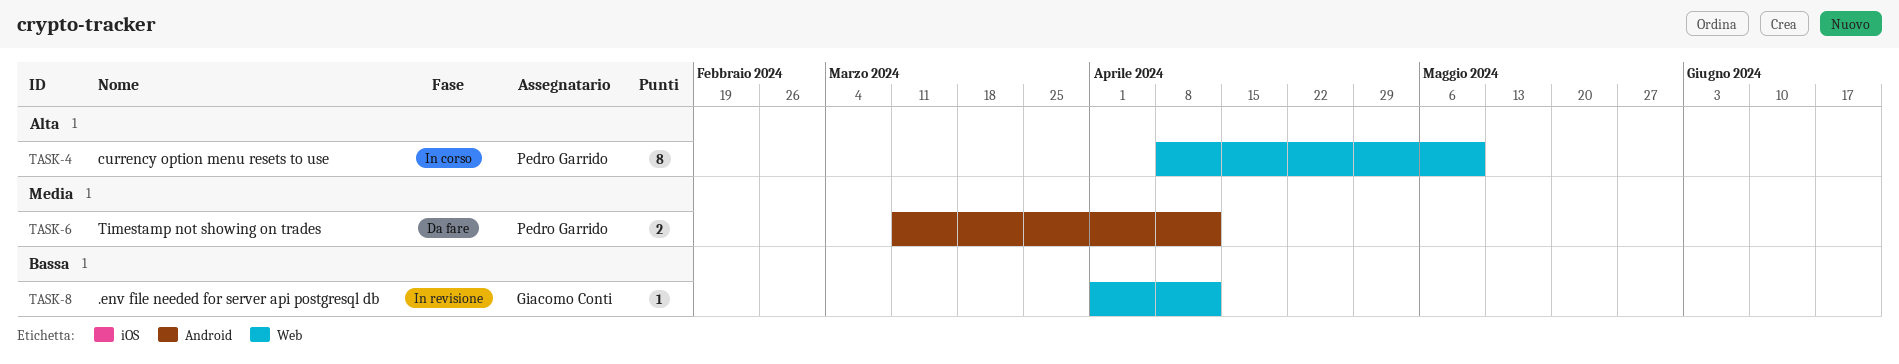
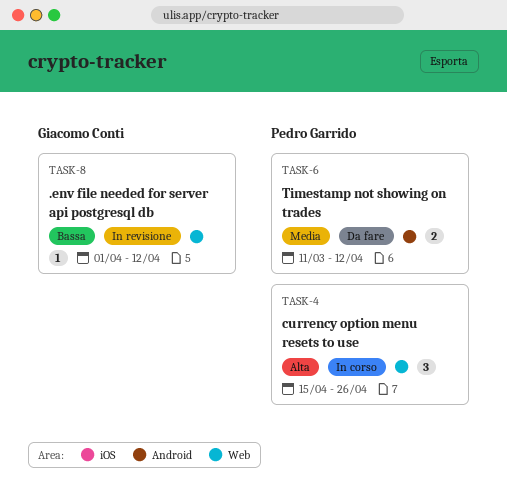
TASK-4, estimate: 8 -> 3
TASK-4, start: Apr 8 -> Apr 15
TASK-4, due: May 10 -> Apr 26

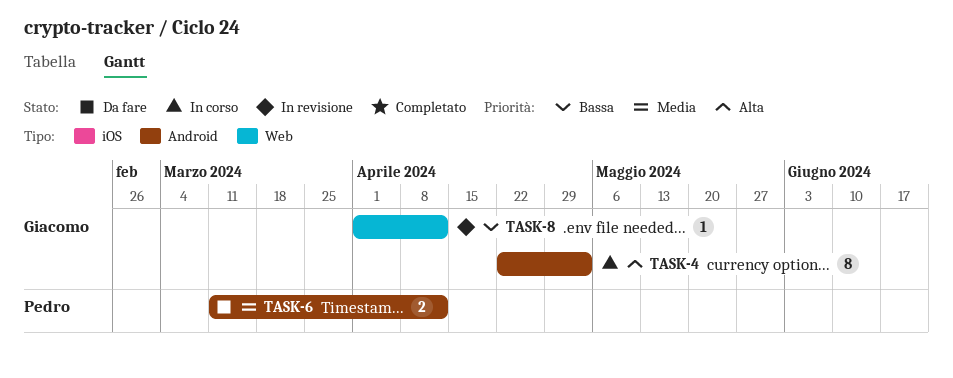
TASK-4, owner: Pedro Garrido -> Giacomo Conti
TASK-4, label: Web -> Android
TASK-4, estimate: 3 -> 8
TASK-4, start: Apr 15 -> Apr 22
TASK-4, due: Apr 26 -> May 3

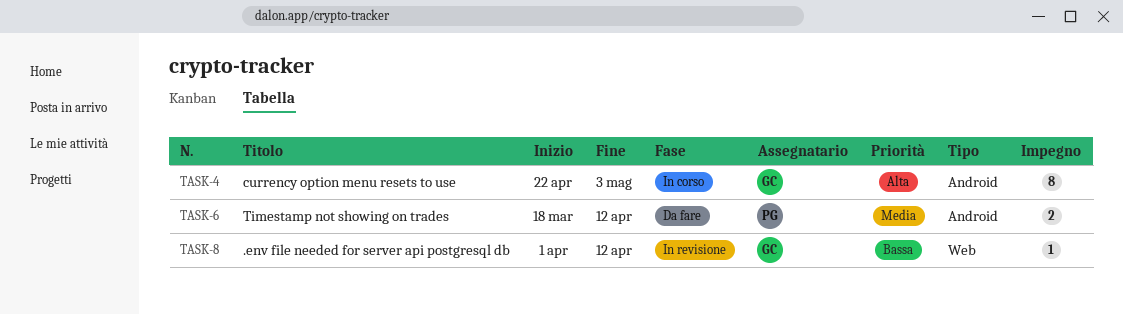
TASK-6, start: Mar 11 -> Mar 18

